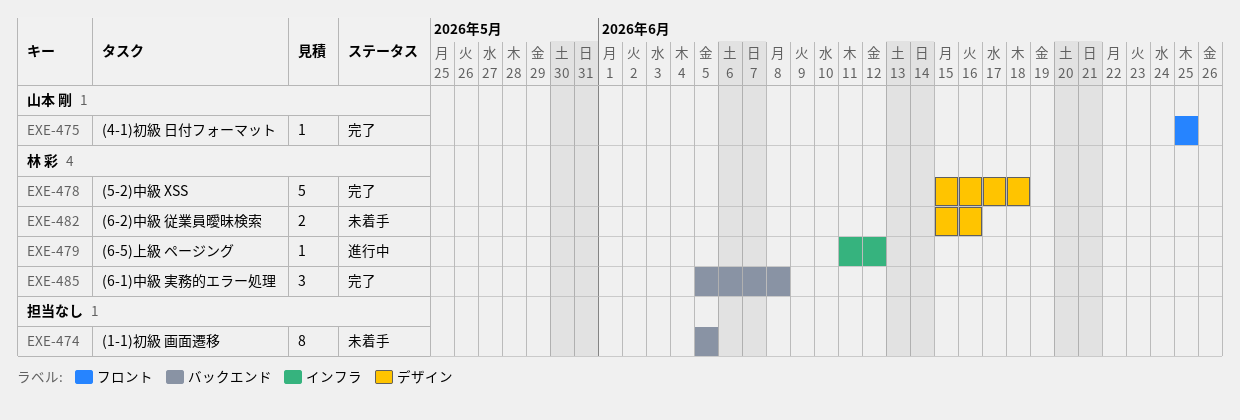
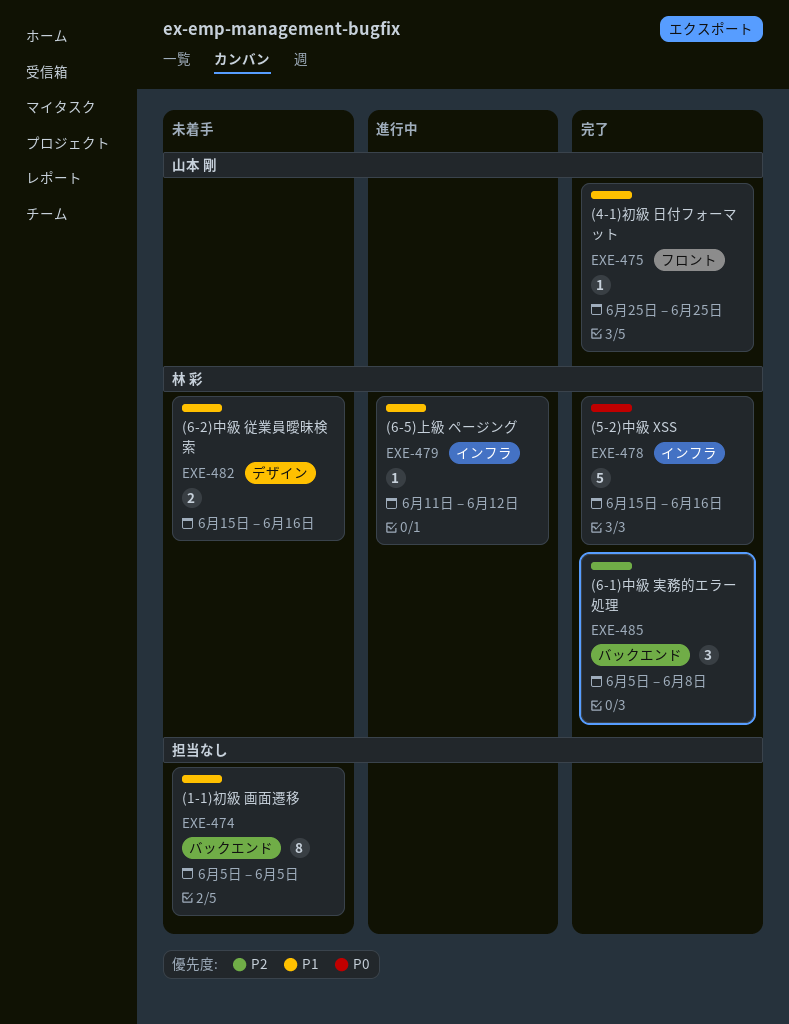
EXE-478, label: デザイン -> インフラ
EXE-478, due: Jun 18 -> Jun 16

